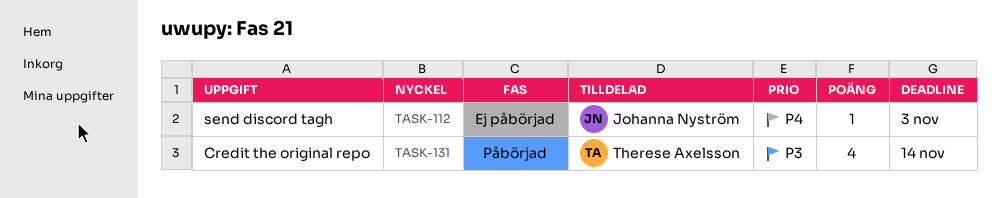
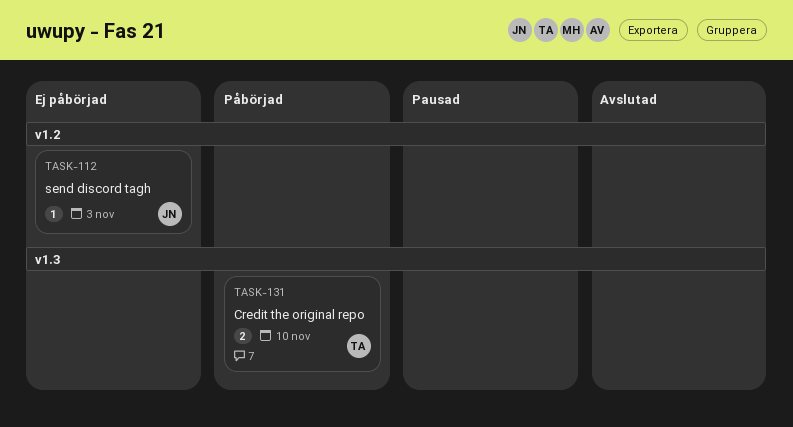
TASK-131, estimate: 4 -> 2
TASK-131, due: Nov 14 -> Nov 10

